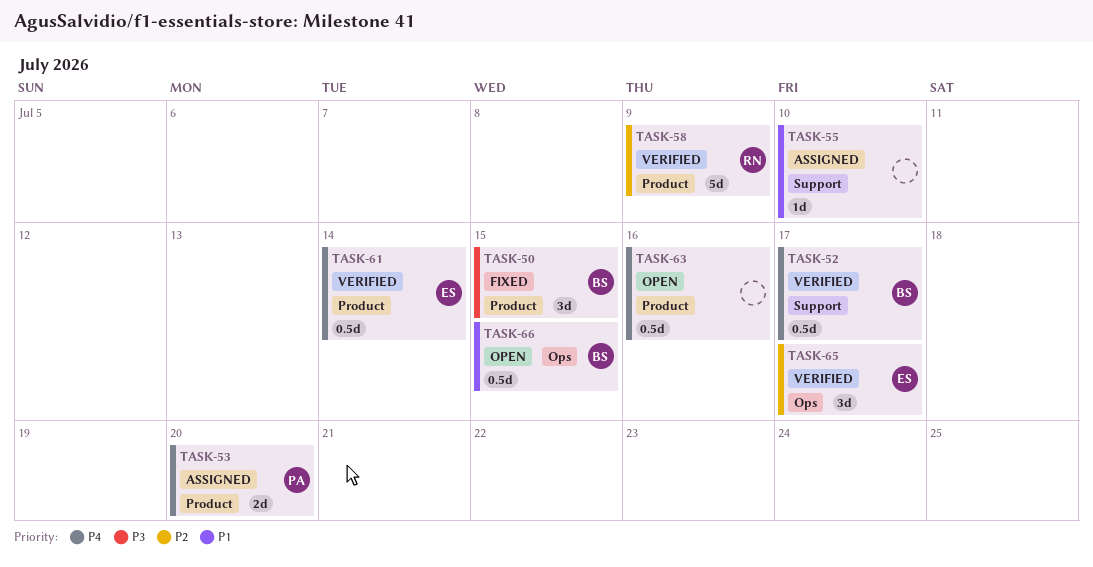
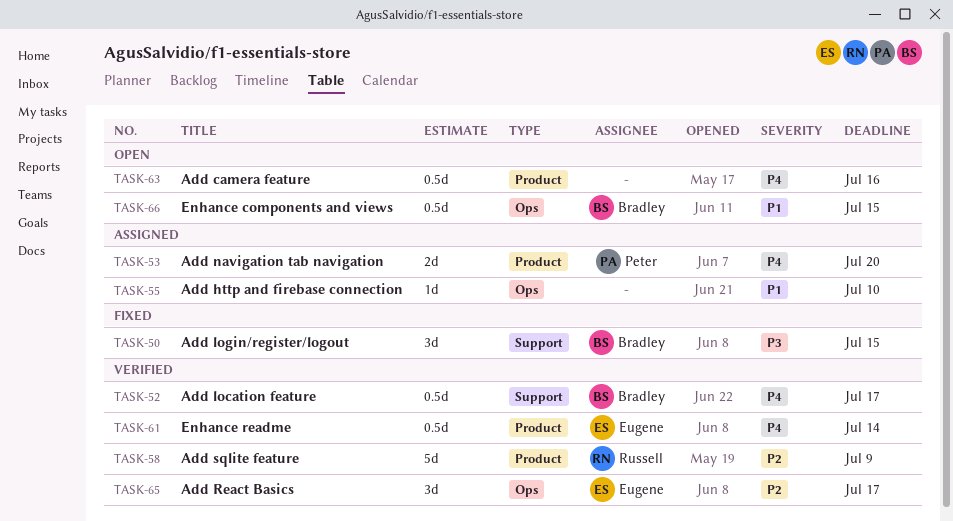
TASK-50, label: Product -> Support
TASK-55, label: Support -> Ops

